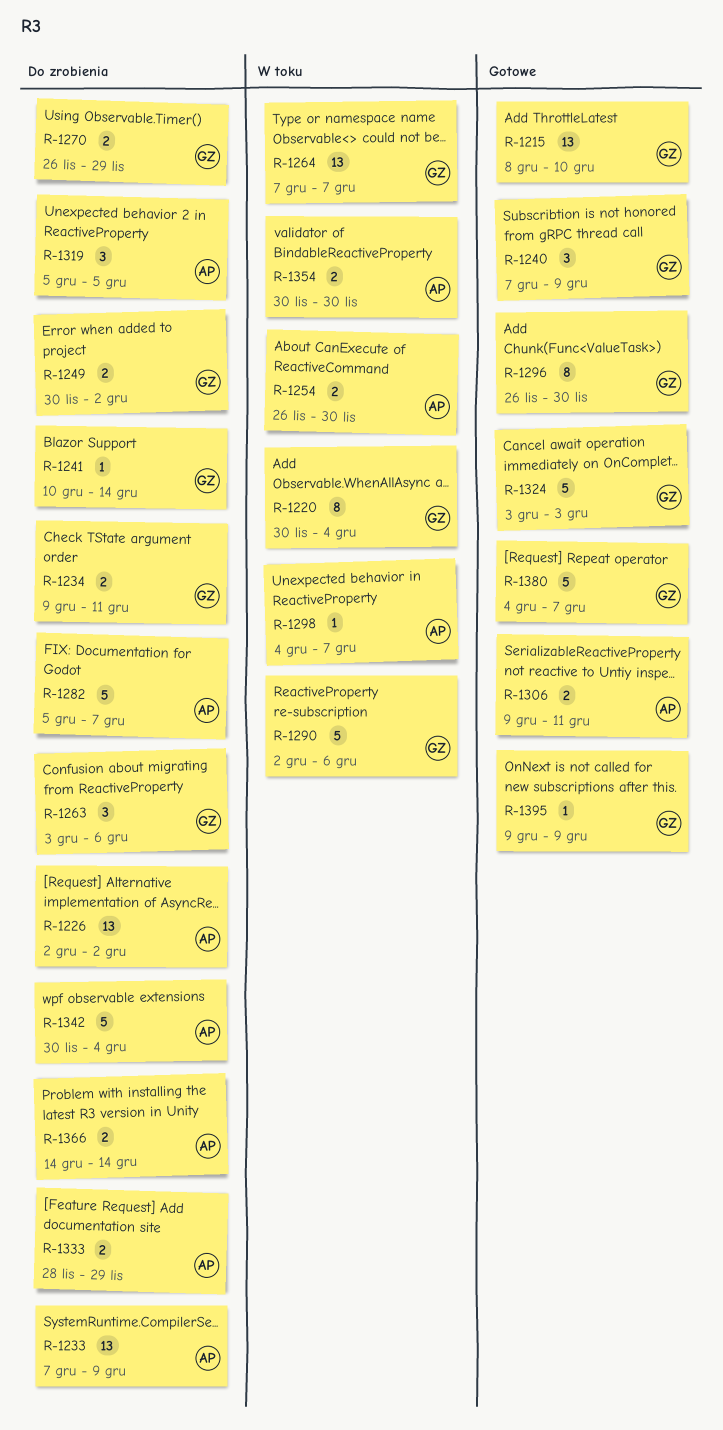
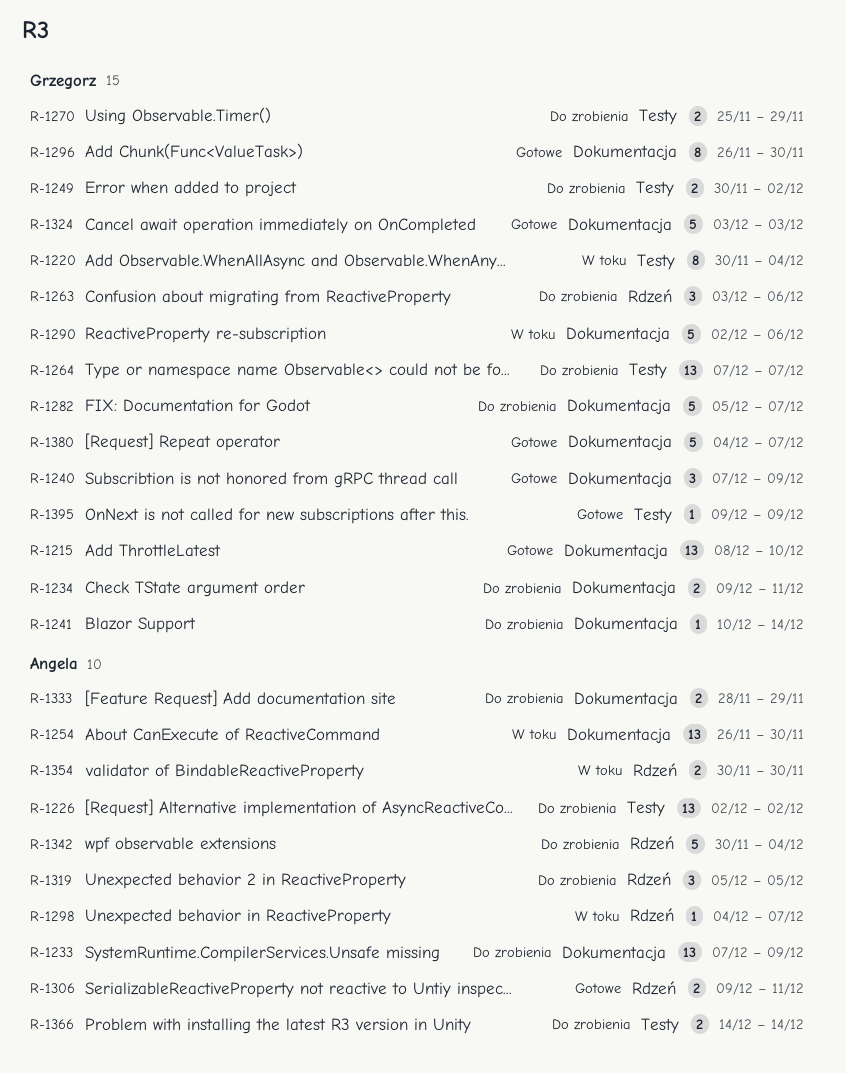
R-1254, estimate: 2 -> 13
R-1264, status: W toku -> Do zrobienia
R-1270, start: Nov 26 -> Nov 25
R-1282, owner: Angela -> Grzegorz

